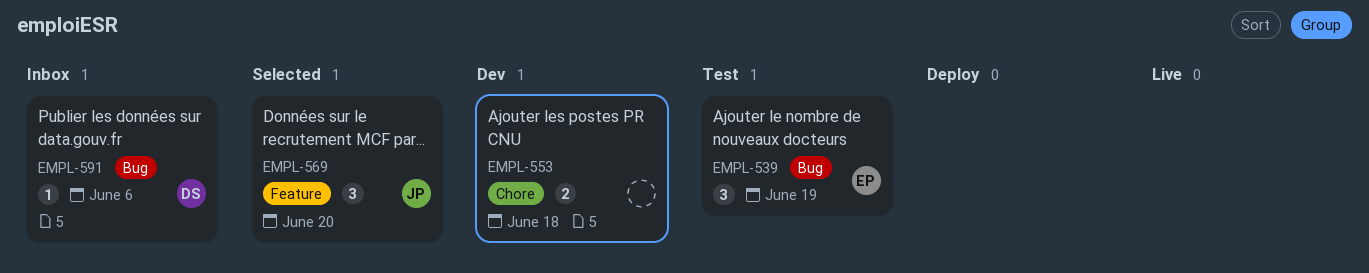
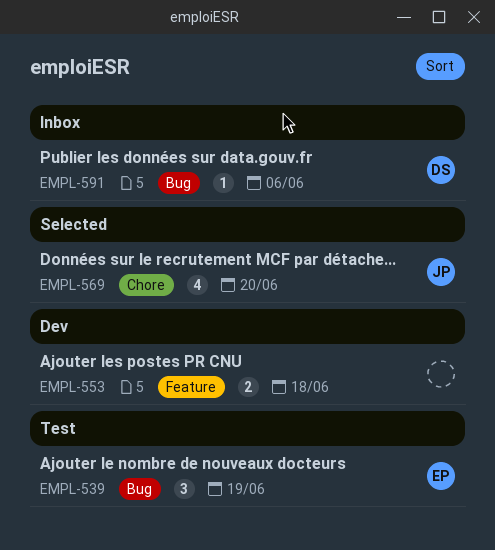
EMPL-553, label: Chore -> Feature
EMPL-569, label: Feature -> Chore
EMPL-569, estimate: 3 -> 4

